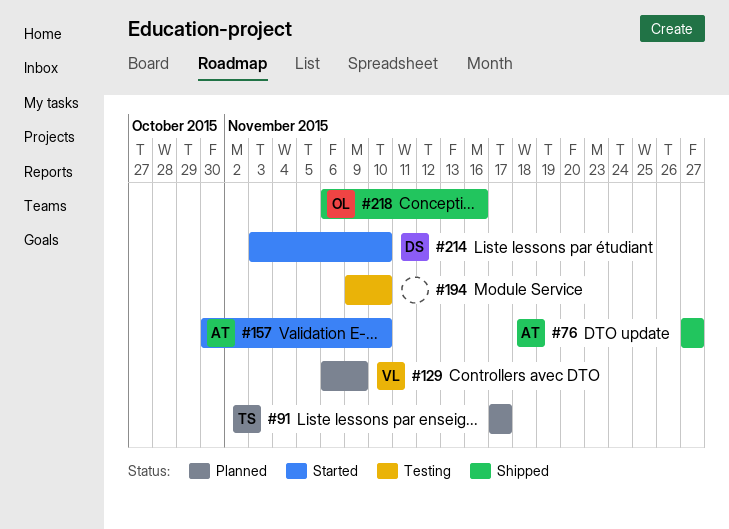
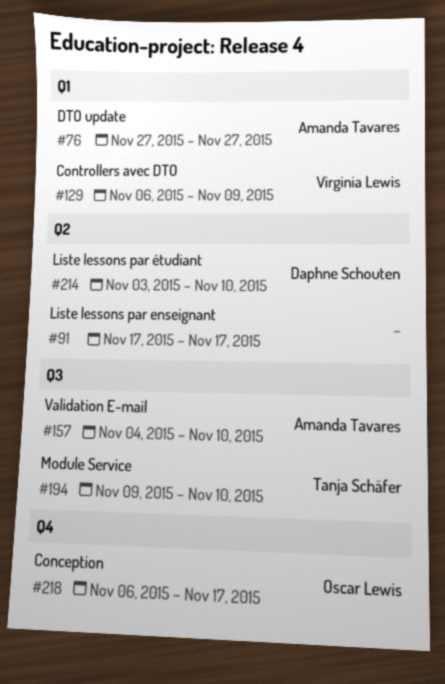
#91, owner: Tanja Schäfer -> none
#157, start: Oct 30 -> Nov 4
#194, owner: none -> Tanja Schäfer
#218, due: Nov 16 -> Nov 17

